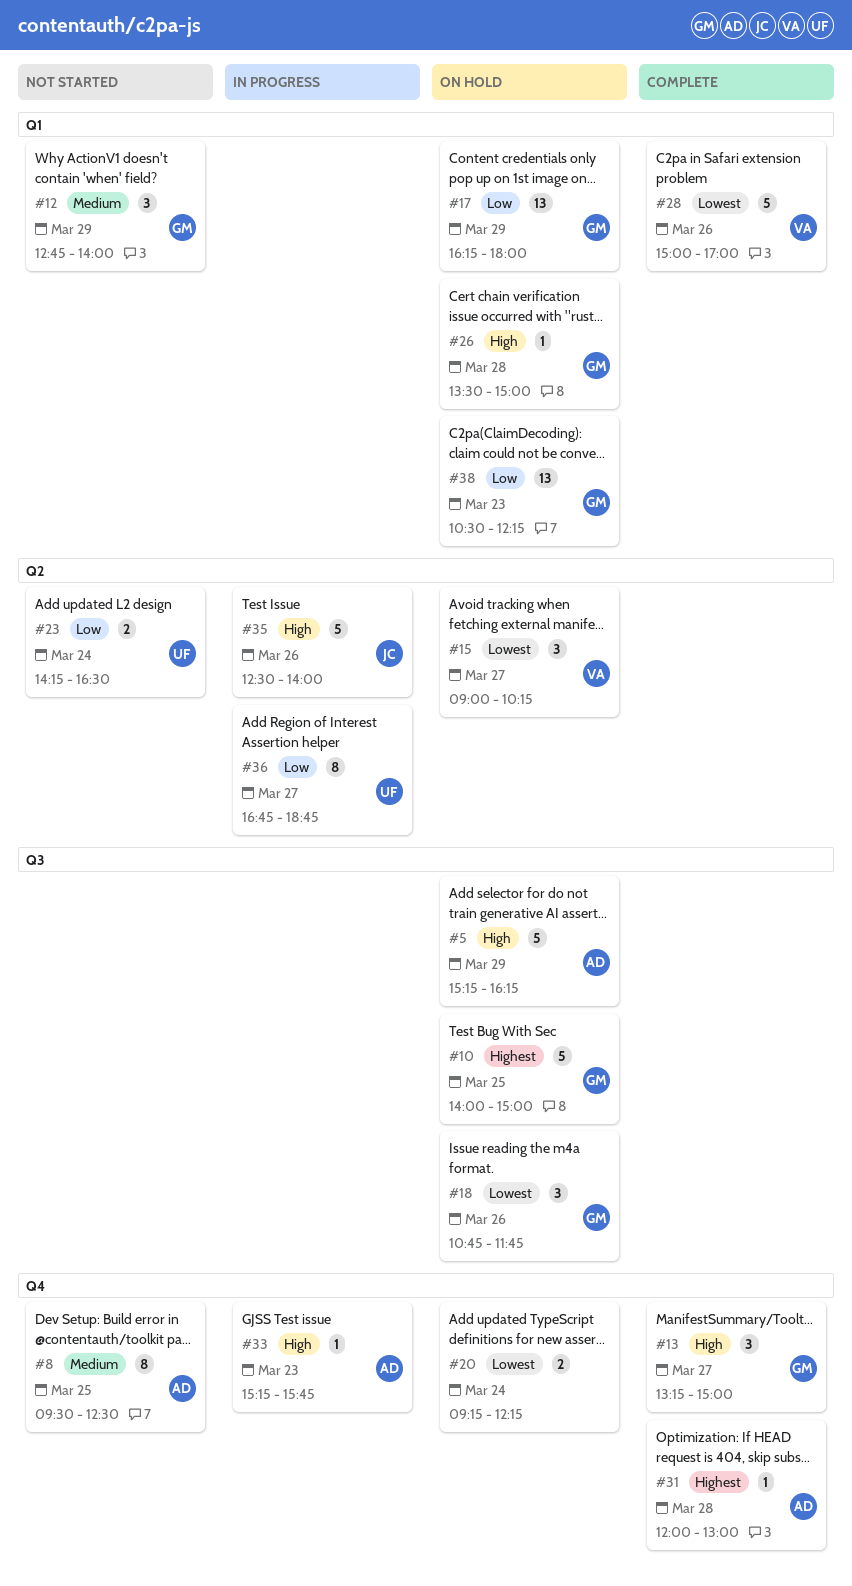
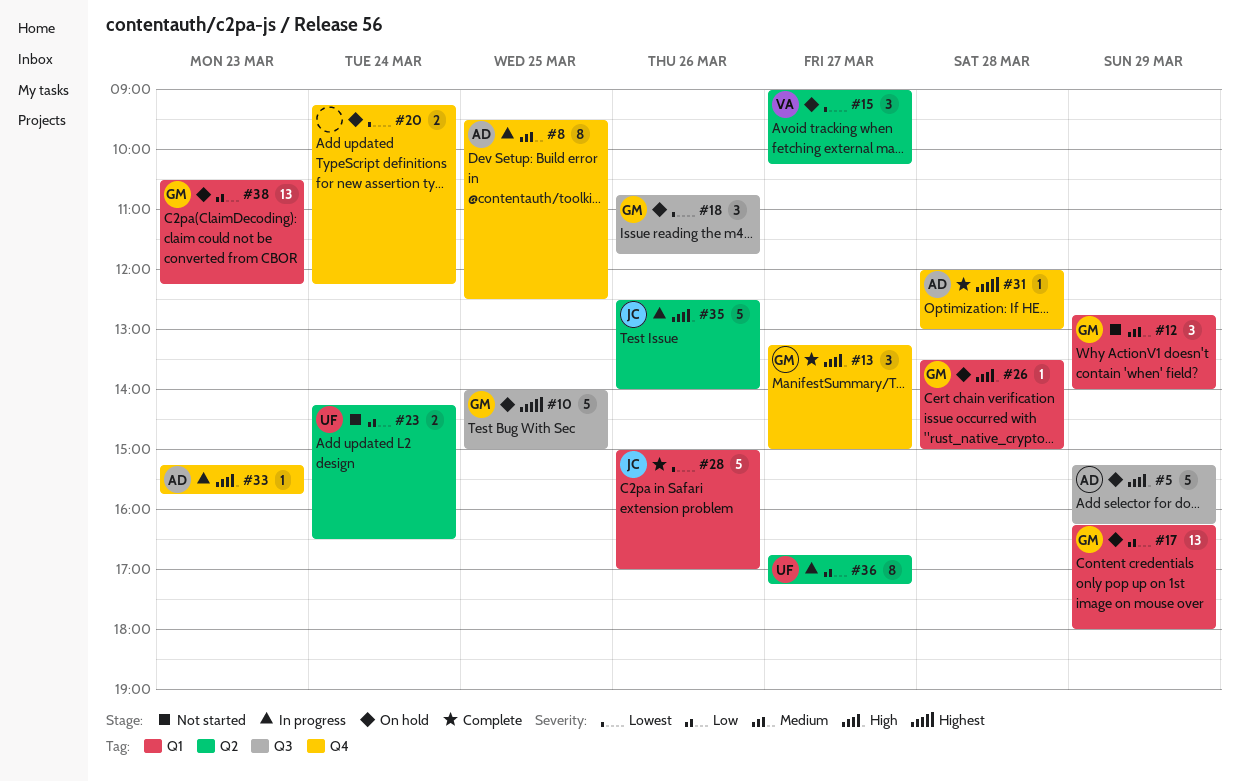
#8, status: Not started -> In progress
#28, owner: VA -> JC
#36, ends: 18:45 -> 17:15

